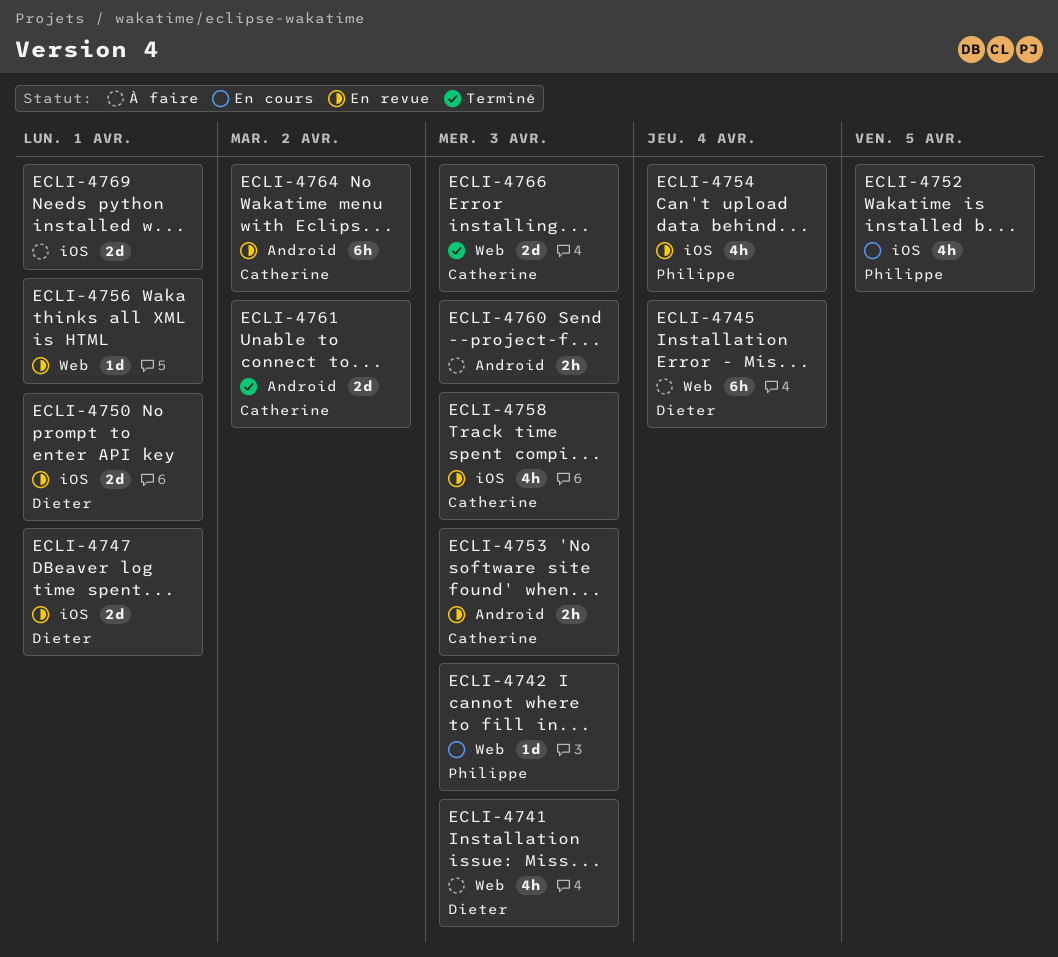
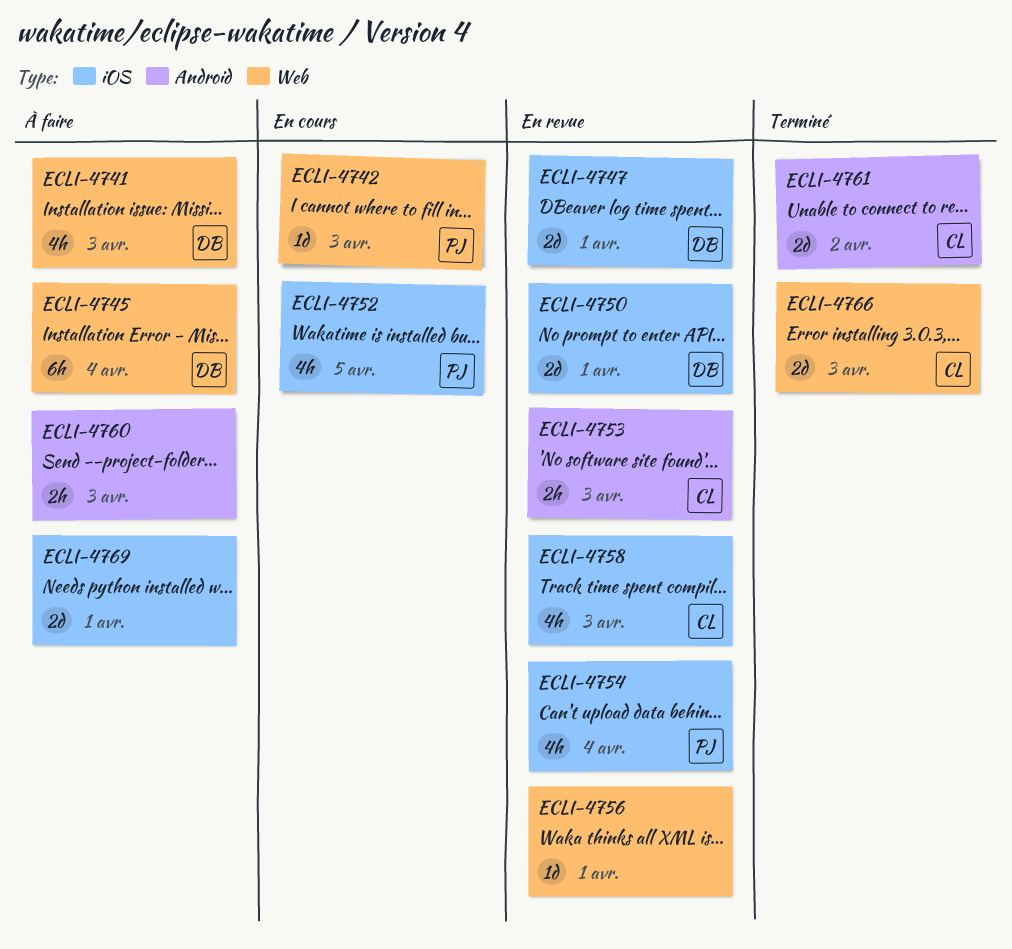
ECLI-4764: present -> none

